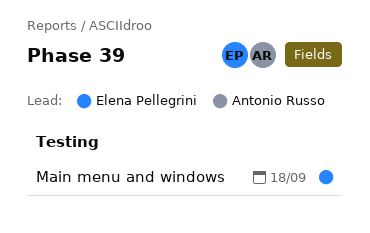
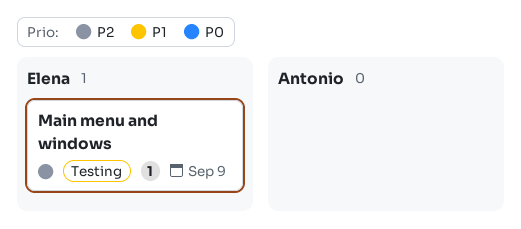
Main menu and windows, due: Sep 18 -> Sep 9

